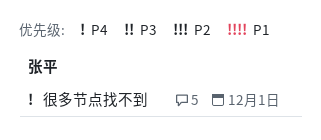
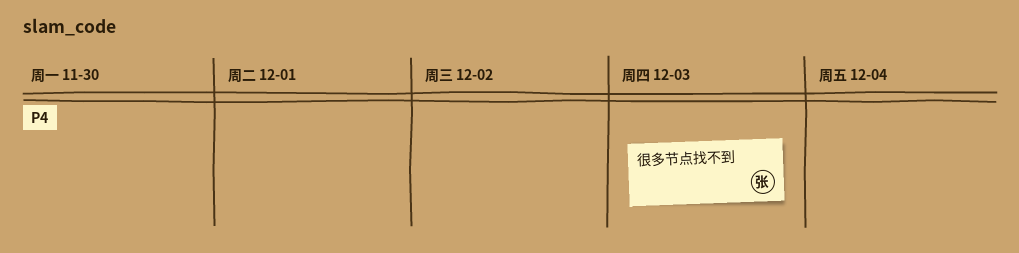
很多节点找不到, due: Dec 1 -> Dec 3

